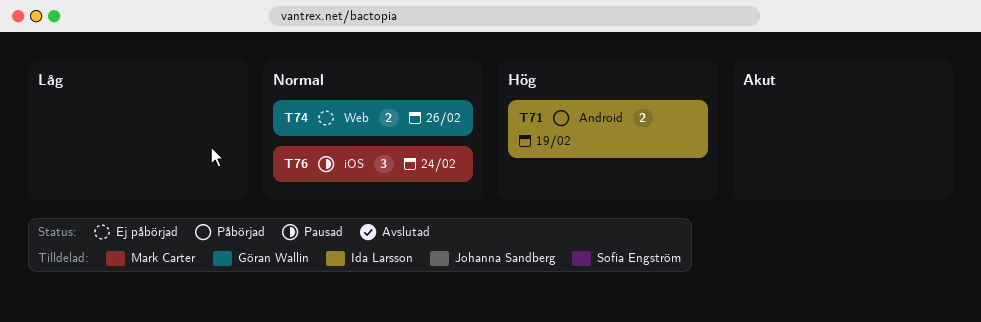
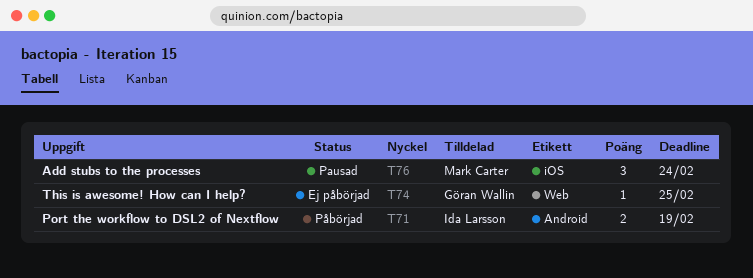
T74, estimate: 2 -> 1
T74, due: Feb 26 -> Feb 25

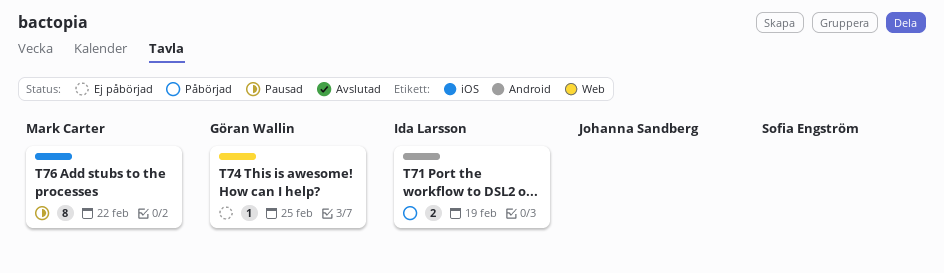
T76, estimate: 3 -> 8
T76, due: Feb 24 -> Feb 22

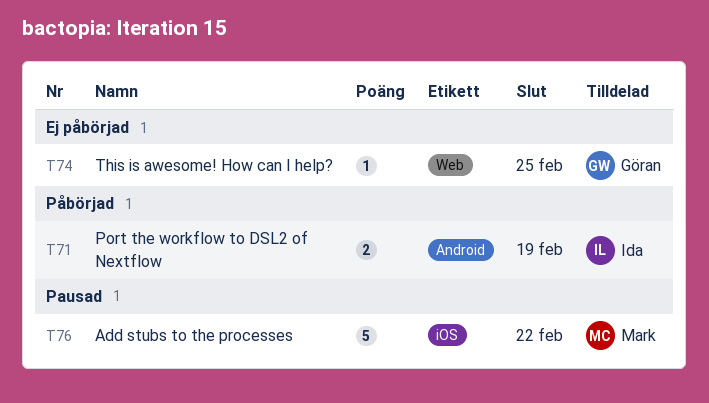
T76, estimate: 8 -> 5

